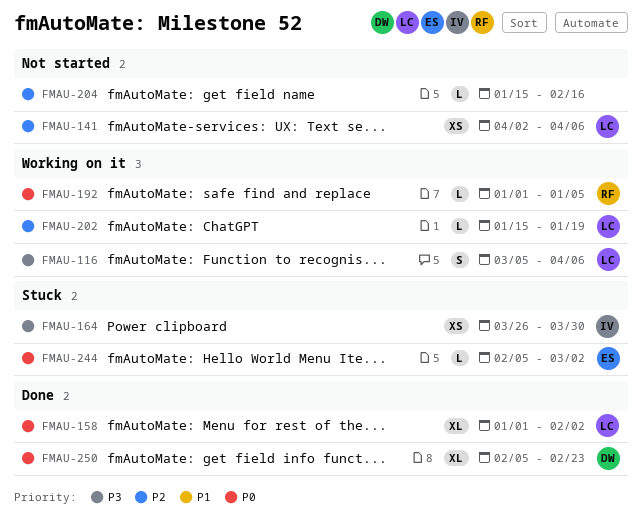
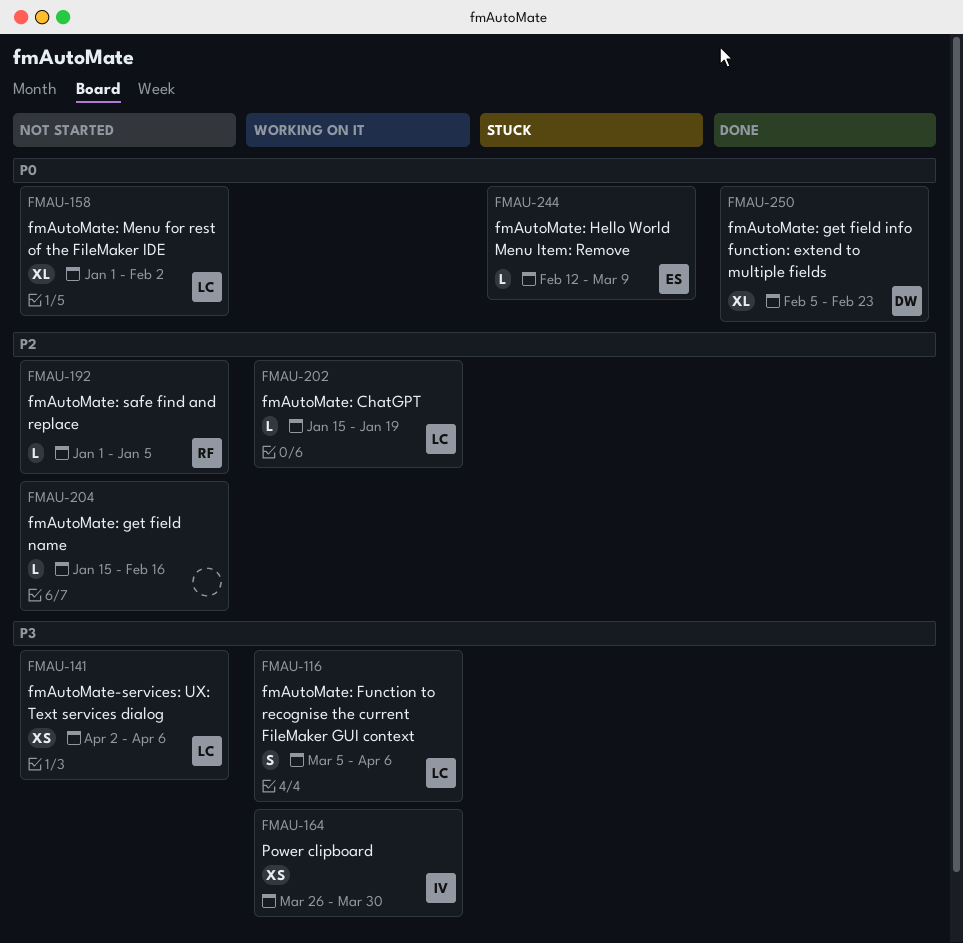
FMAU-141, priority: P2 -> P3
FMAU-158, status: Done -> Not started
FMAU-164, status: Stuck -> Working on it
FMAU-192, status: Working on it -> Not started
FMAU-192, priority: P0 -> P2
FMAU-244, start: Feb 5 -> Feb 12
FMAU-244, due: Mar 2 -> Mar 9

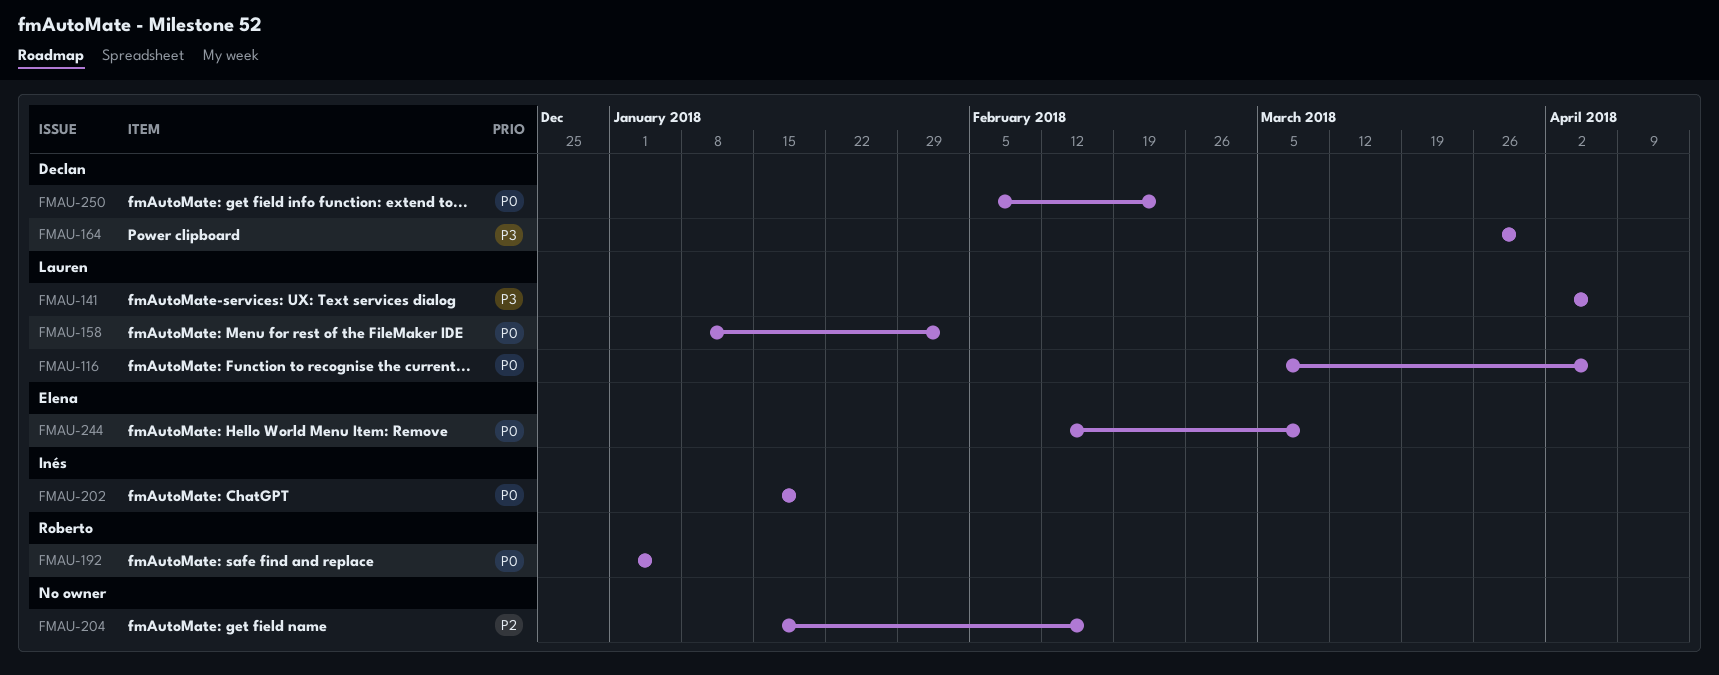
FMAU-116, priority: P3 -> P0
FMAU-158, start: Jan 1 -> Jan 8
FMAU-164, owner: Inés -> Declan
FMAU-192, priority: P2 -> P0
FMAU-202, owner: Lauren -> Inés
FMAU-202, priority: P2 -> P0

